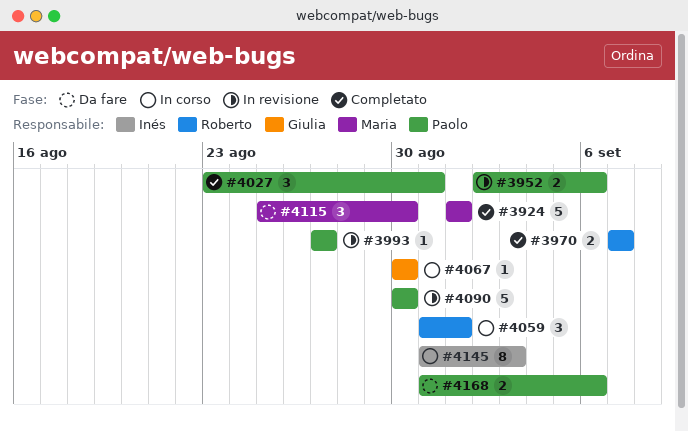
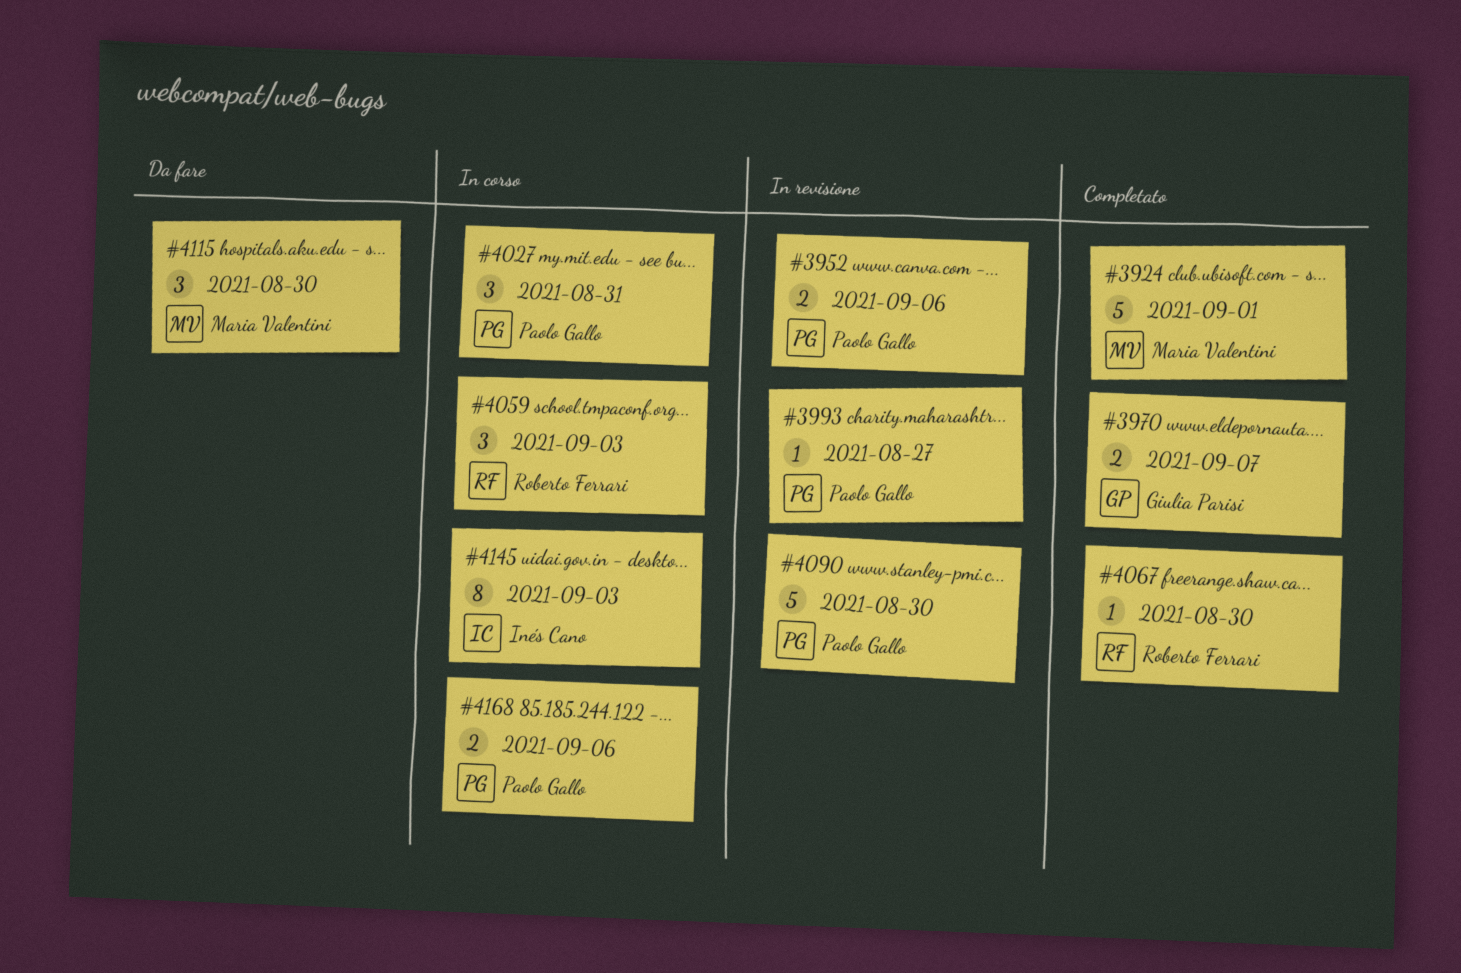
#3970, owner: Roberto Ferrari -> Giulia Parisi
#4027, status: Completato -> In corso
#4059, due: Sep 1 -> Sep 3
#4067, status: In corso -> Completato
#4067, owner: Giulia Parisi -> Roberto Ferrari
#4168, status: Da fare -> In corso

